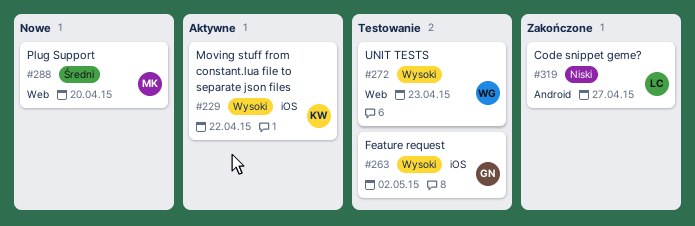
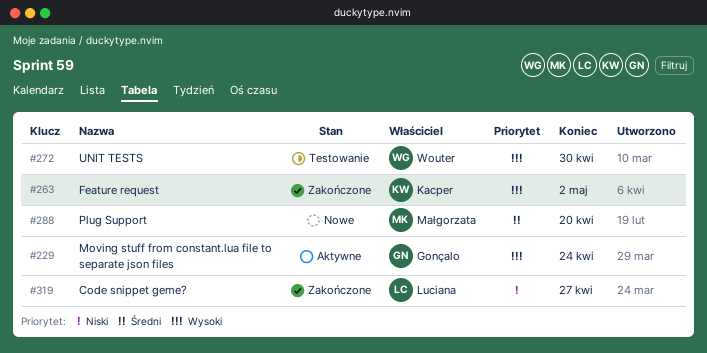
#229, owner: Kacper -> Gonçalo
#229, due: Apr 22 -> Apr 24
#263, status: Testowanie -> Zakończone
#263, owner: Gonçalo -> Kacper
#272, due: Apr 23 -> Apr 30

